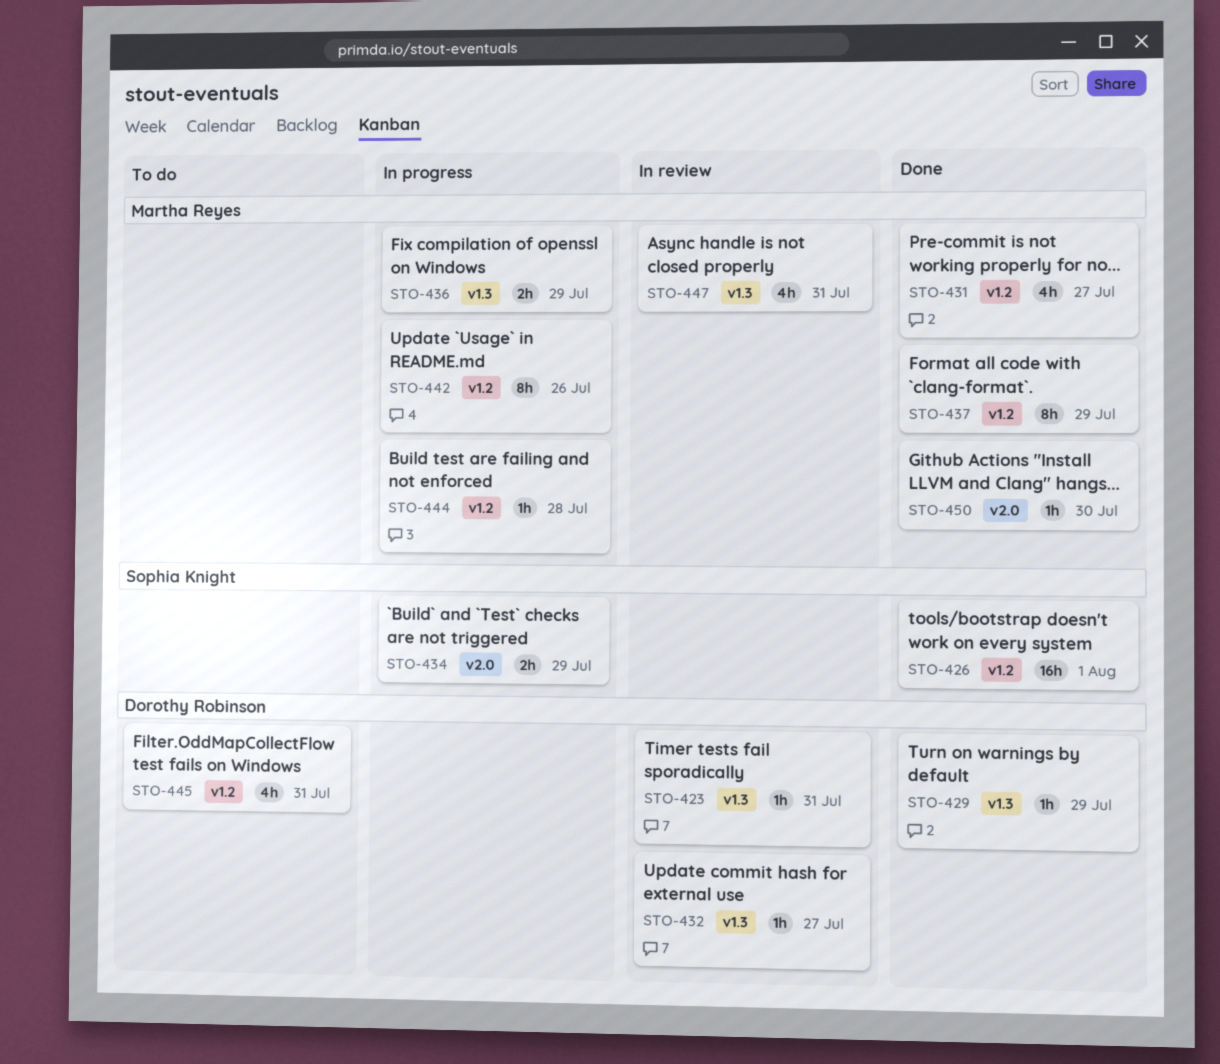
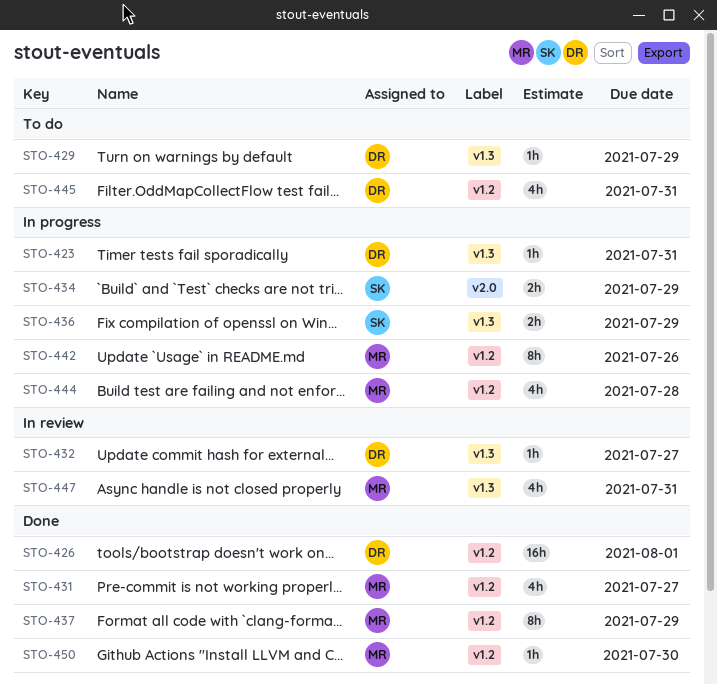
STO-423, status: In review -> In progress
STO-426, owner: Sophia Knight -> Dorothy Robinson
STO-429, status: Done -> To do
STO-436, owner: Martha Reyes -> Sophia Knight
STO-444, estimate: 1h -> 4h
STO-450, label: v2.0 -> v1.2

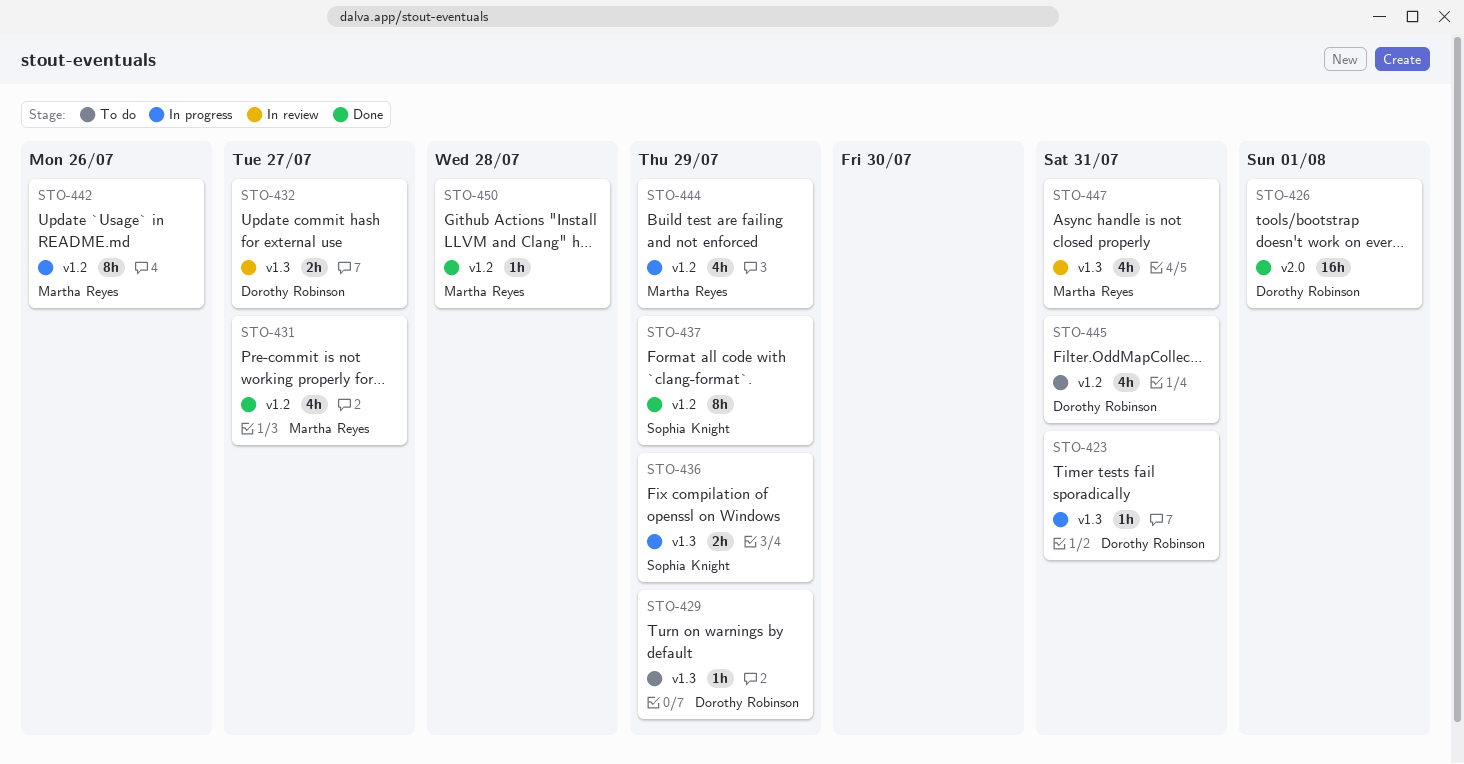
STO-426, label: v1.2 -> v2.0
STO-432, estimate: 1h -> 2h
STO-434: present -> none
STO-437, owner: Martha Reyes -> Sophia Knight
STO-444, due: Jul 28 -> Jul 29
STO-450, due: Jul 30 -> Jul 28

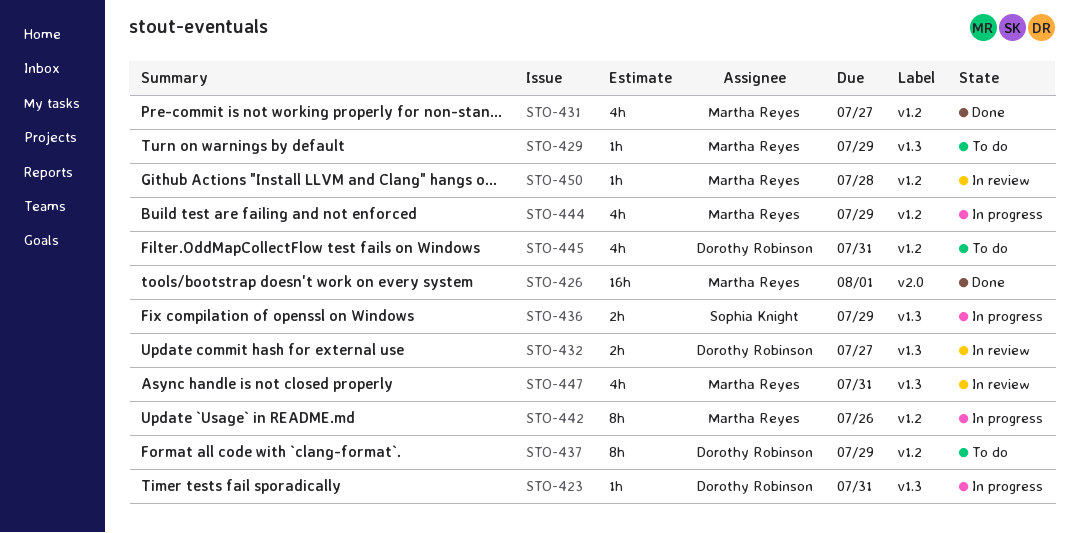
STO-426, owner: Dorothy Robinson -> Martha Reyes
STO-429, owner: Dorothy Robinson -> Martha Reyes
STO-437, status: Done -> To do
STO-437, owner: Sophia Knight -> Dorothy Robinson
STO-450, status: Done -> In review

